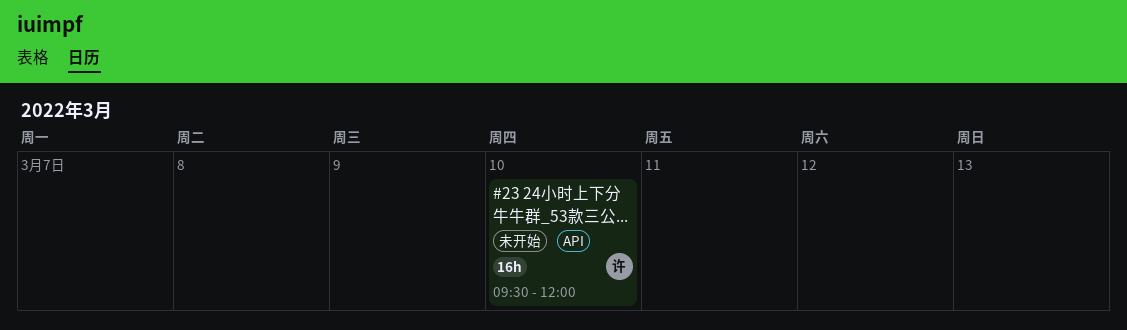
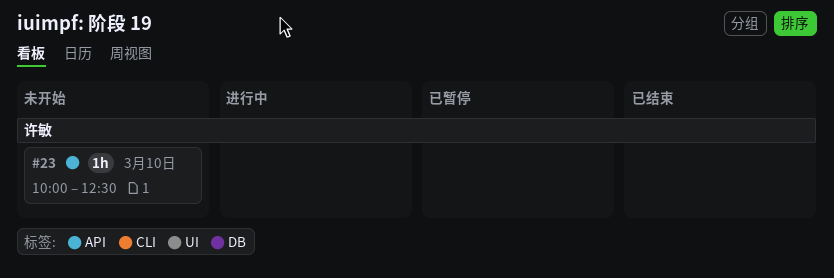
#23, estimate: 16h -> 1h
#23, begins: 09:30 -> 10:00
#23, ends: 12:00 -> 12:30

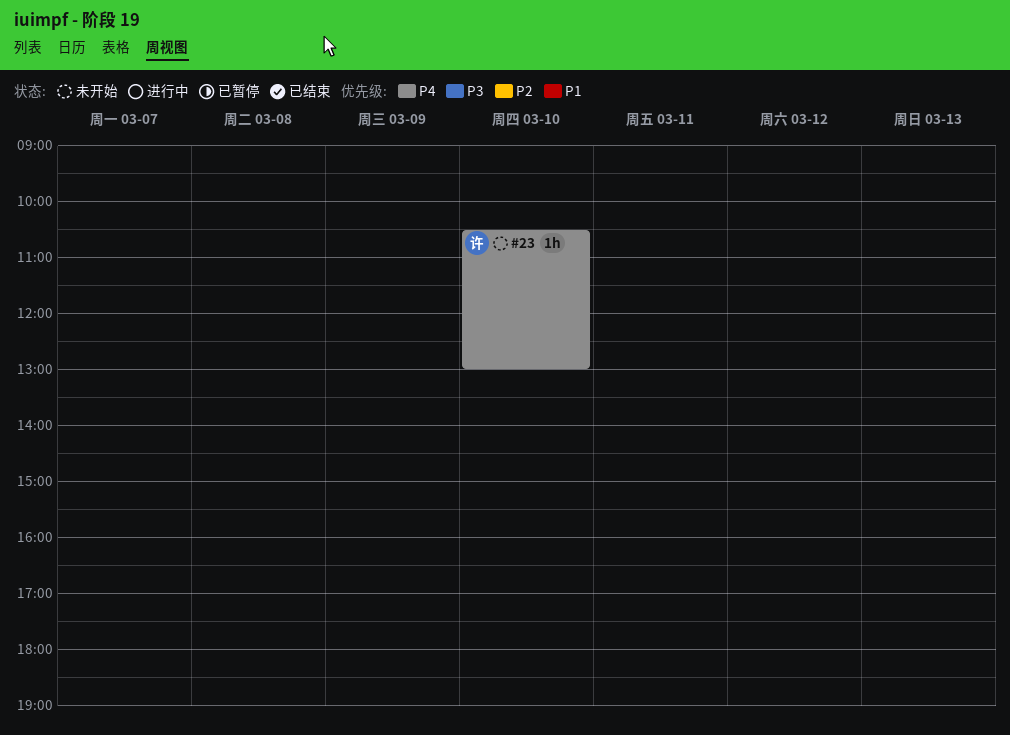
#23, begins: 10:00 -> 10:30
#23, ends: 12:30 -> 13:00

